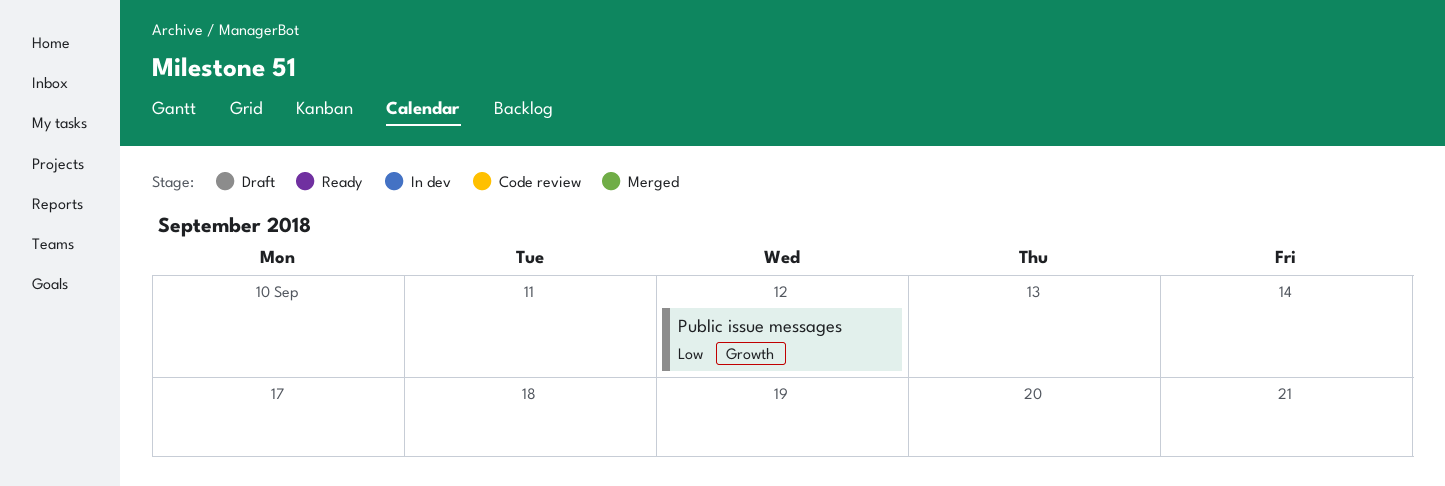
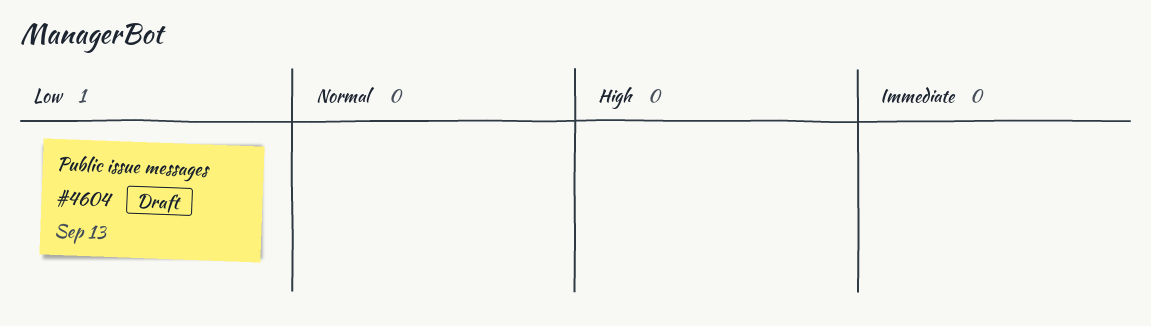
Public issue messages, due: Sep 12 -> Sep 13

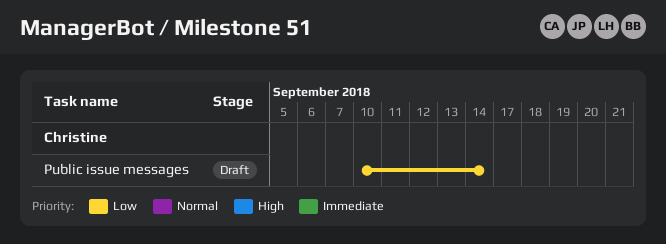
Public issue messages, due: Sep 13 -> Sep 14

